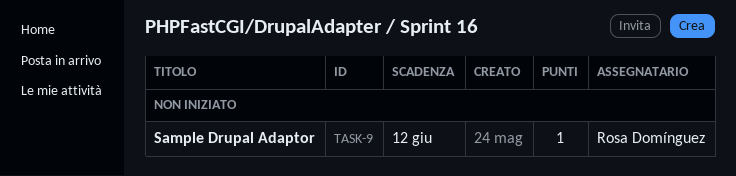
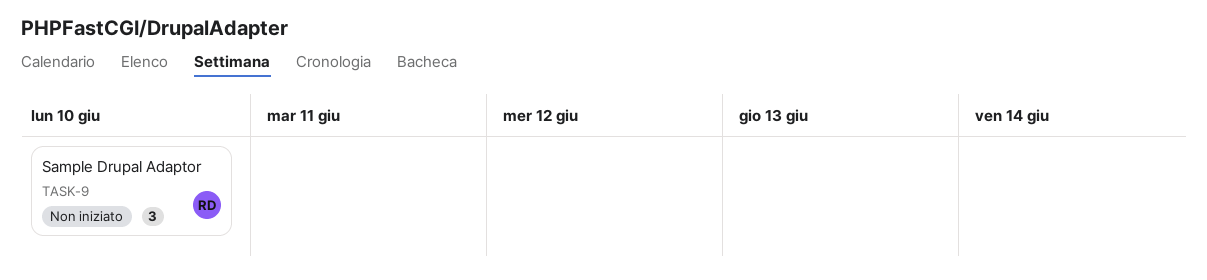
TASK-9, estimate: 1 -> 3
TASK-9, due: Jun 12 -> Jun 10

